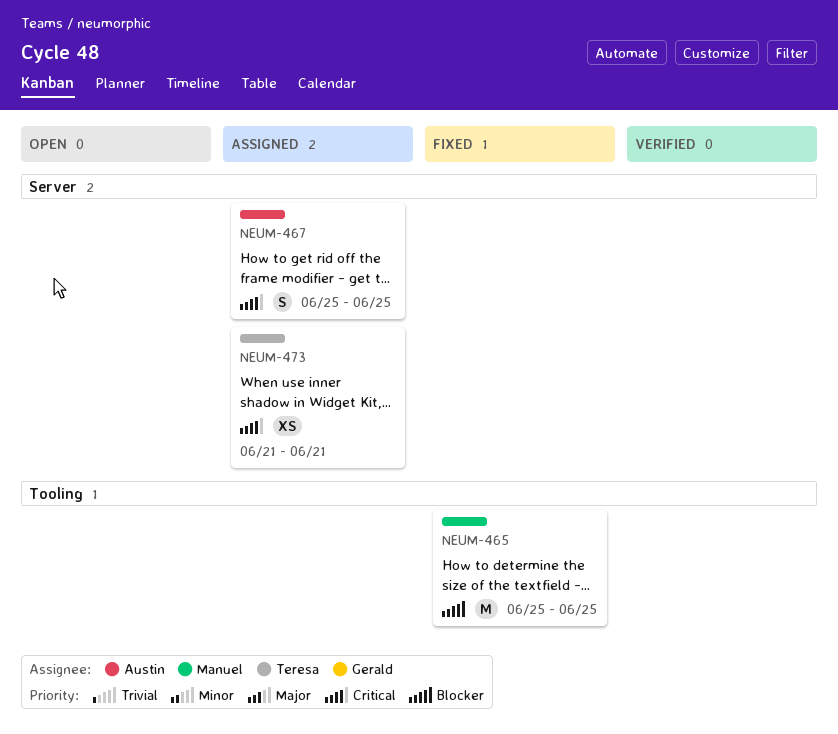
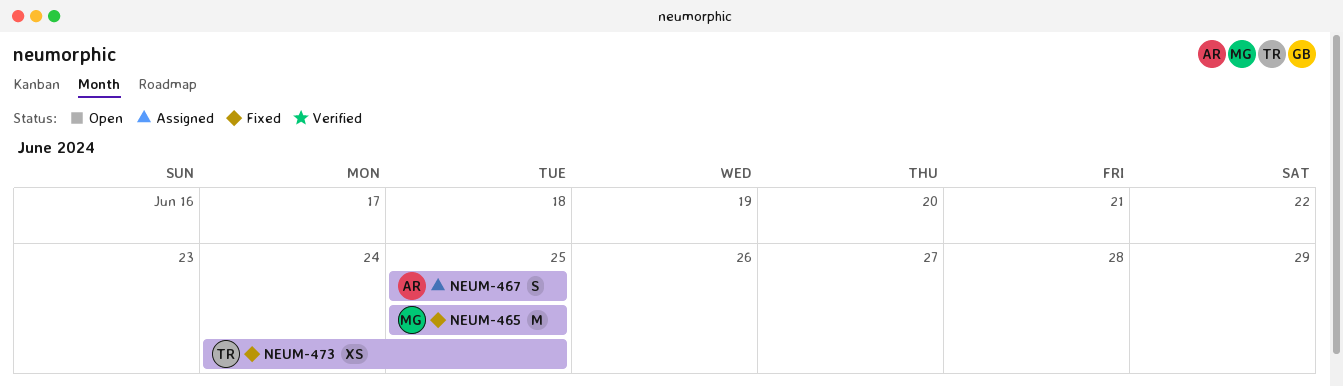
NEUM-473, status: Assigned -> Fixed
NEUM-473, start: Jun 21 -> Jun 24
NEUM-473, due: Jun 21 -> Jun 25

